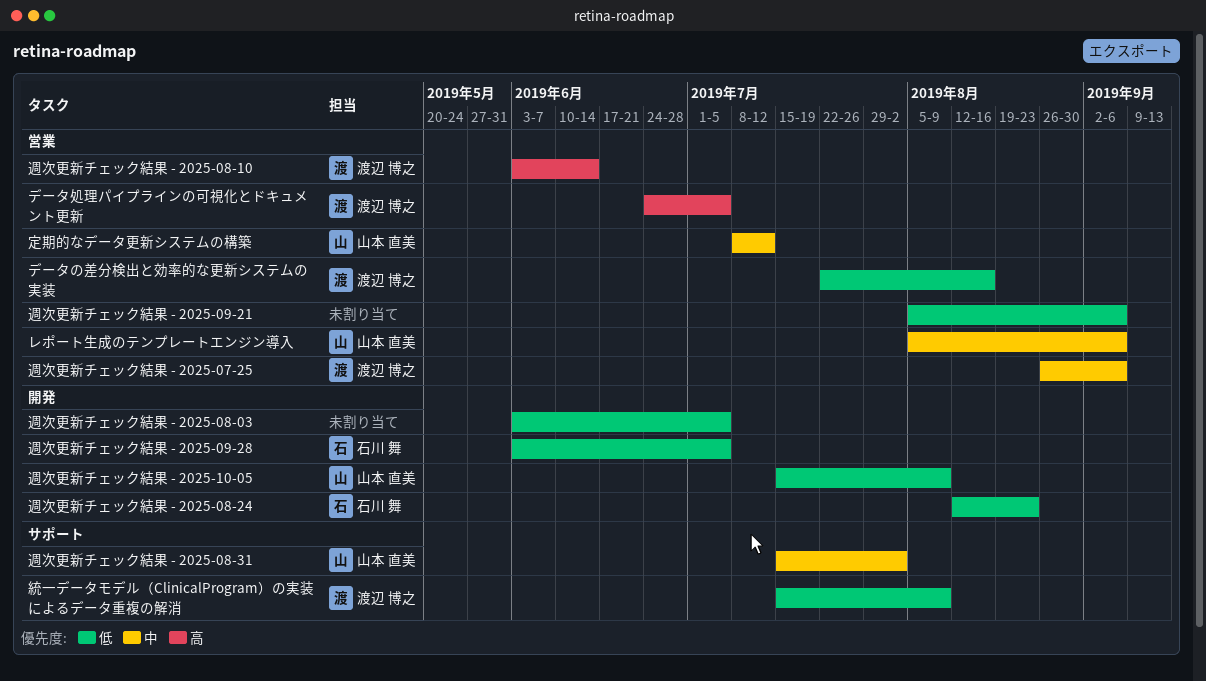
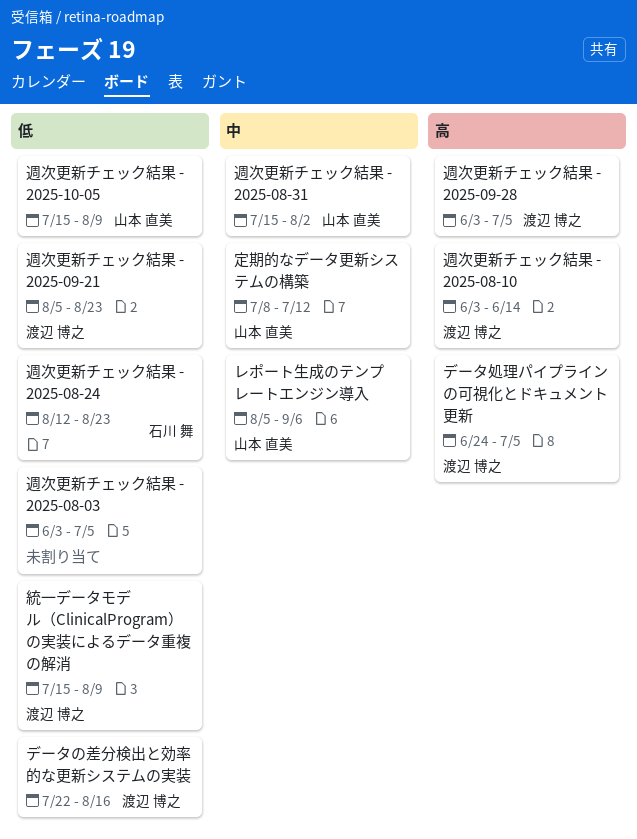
週次更新チェック結果 - 2025-07-25: present -> none
週次更新チェック結果 - 2025-09-21, owner: none -> 渡辺 博之
週次更新チェック結果 - 2025-09-21, due: Sep 6 -> Aug 23
週次更新チェック結果 - 2025-09-28, owner: 石川 舞 -> 渡辺 博之
週次更新チェック結果 - 2025-09-28, priority: 低 -> 高

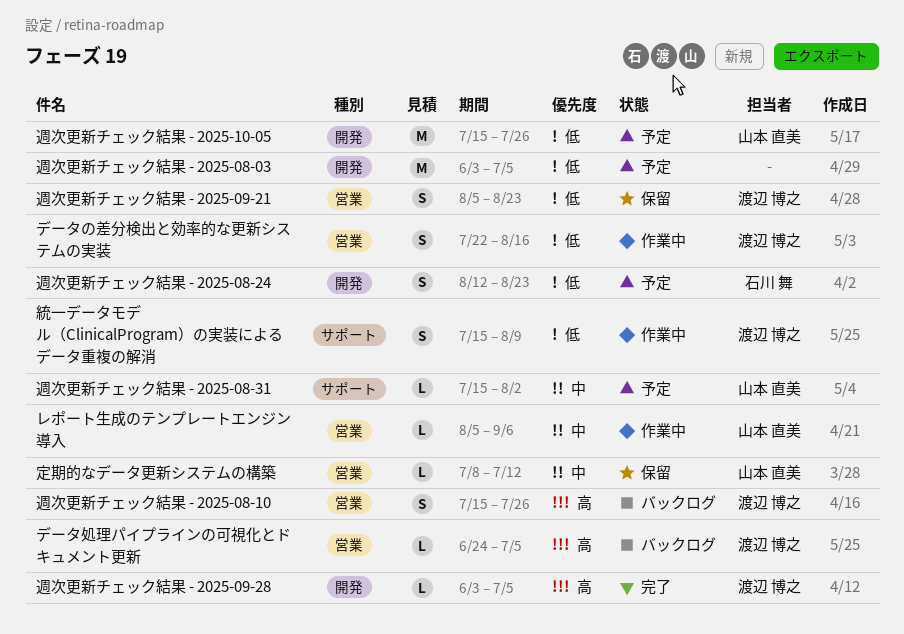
週次更新チェック結果 - 2025-08-10, start: Jun 3 -> Jul 15
週次更新チェック結果 - 2025-08-10, due: Jun 14 -> Jul 26
週次更新チェック結果 - 2025-10-05, due: Aug 9 -> Jul 26

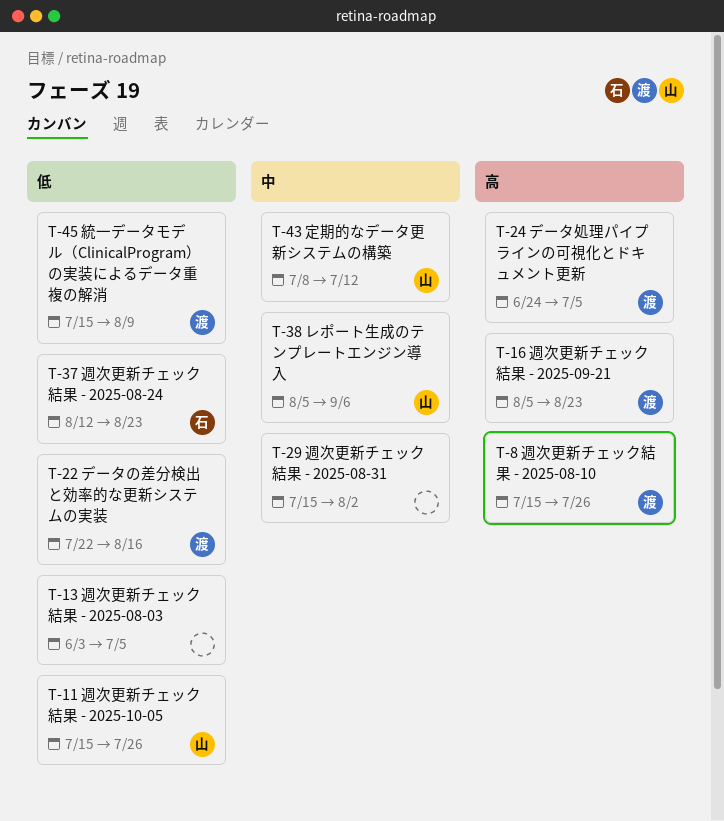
週次更新チェック結果 - 2025-08-31, owner: 山本 直美 -> none
週次更新チェック結果 - 2025-09-21, priority: 低 -> 高
週次更新チェック結果 - 2025-09-28: present -> none

